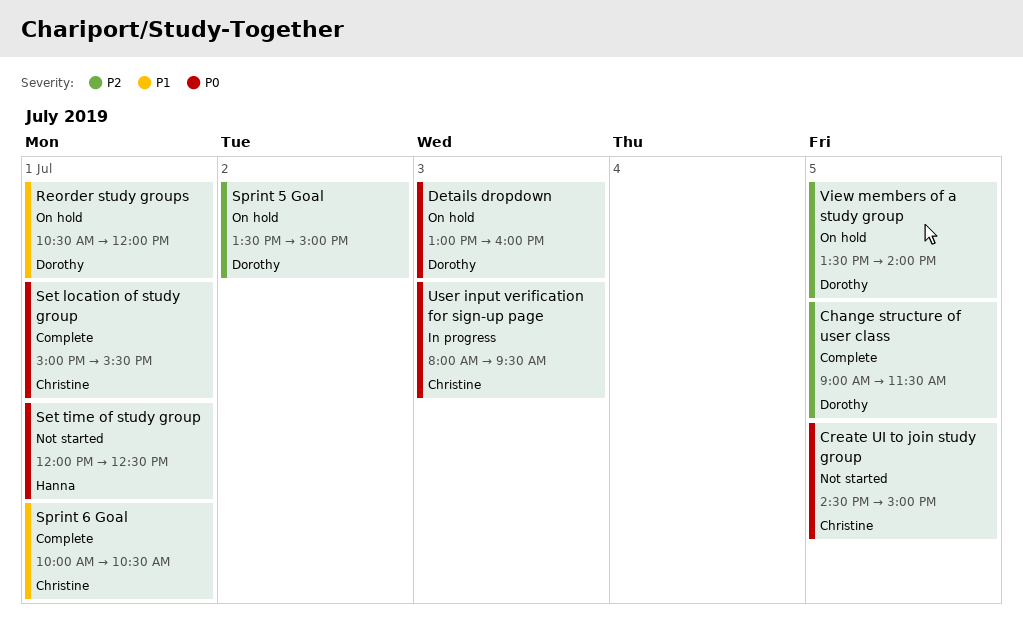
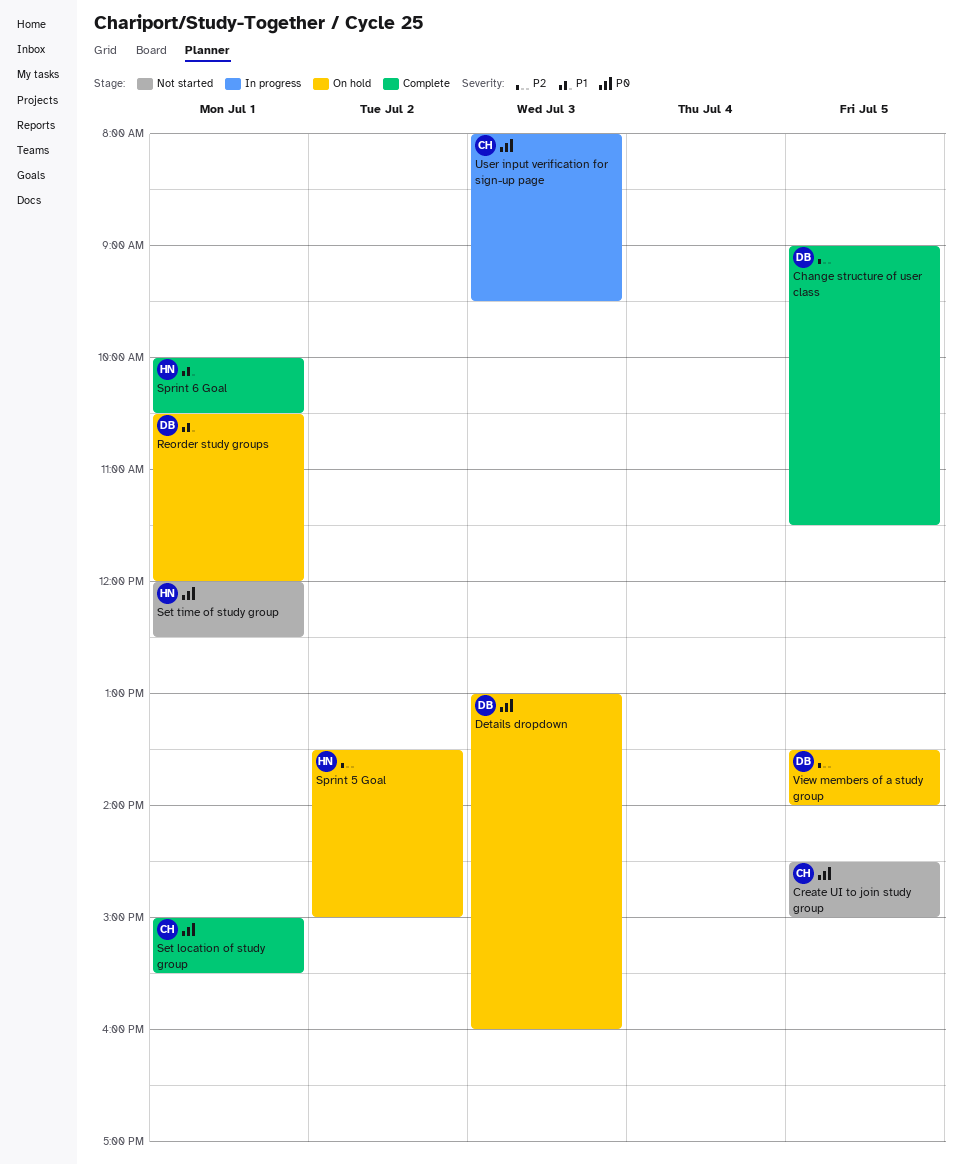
Sprint 5 Goal, owner: Dorothy -> Hanna
Sprint 6 Goal, owner: Christine -> Hanna

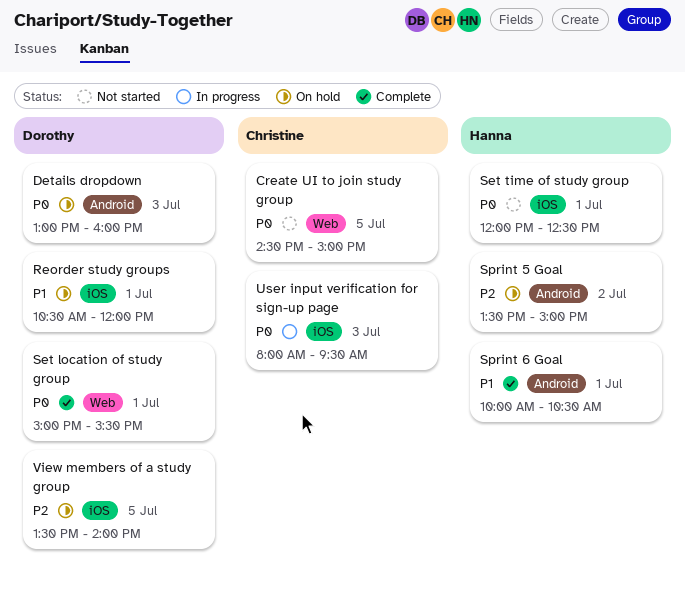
Change structure of user class: present -> none
Set location of study group, owner: Christine -> Dorothy

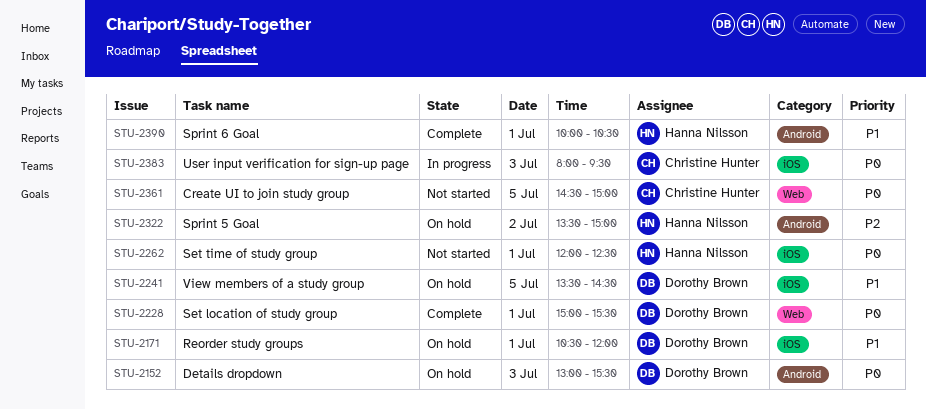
Details dropdown, ends: 16:00 -> 15:30
View members of a study group, priority: P2 -> P1
View members of a study group, ends: 14:00 -> 14:30

